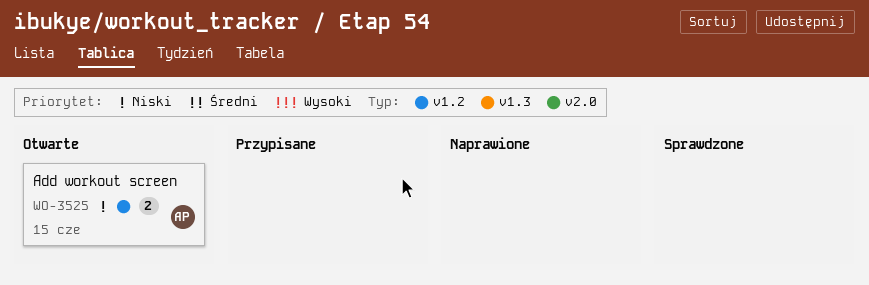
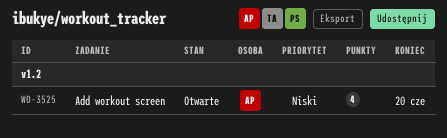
WO-3525, estimate: 2 -> 4
WO-3525, due: Jun 15 -> Jun 20

